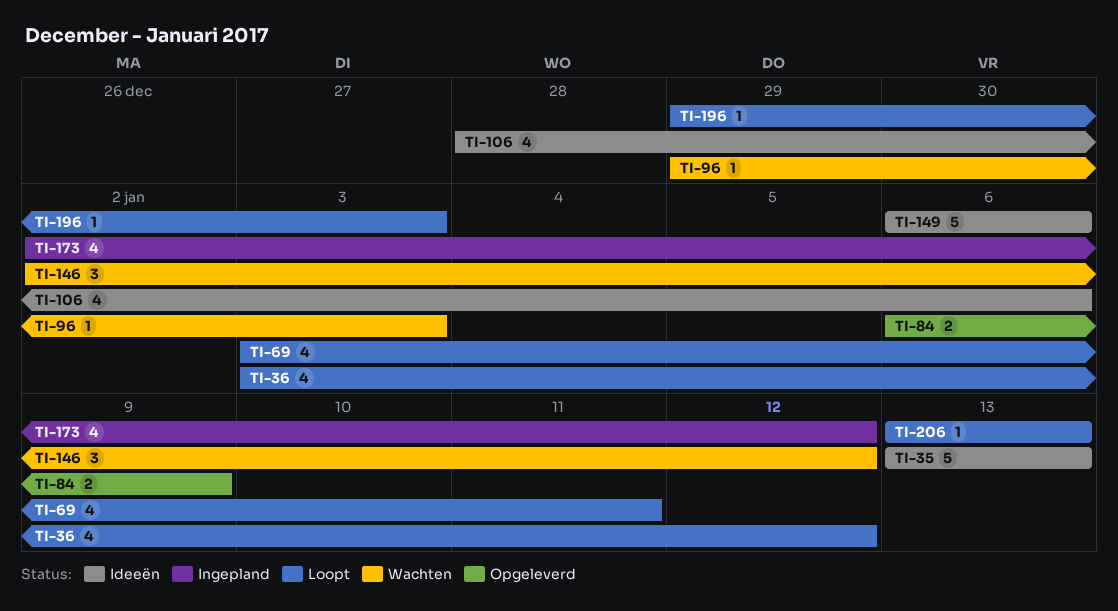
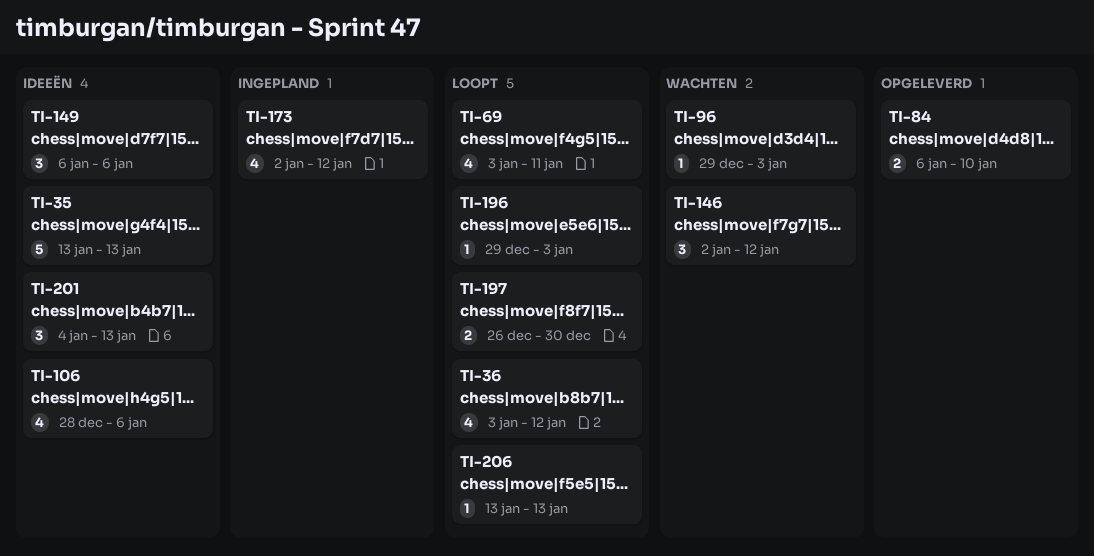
TI-84, due: Jan 9 -> Jan 10
TI-149, estimate: 5 -> 3
TI-197: none -> present
TI-201: none -> present

